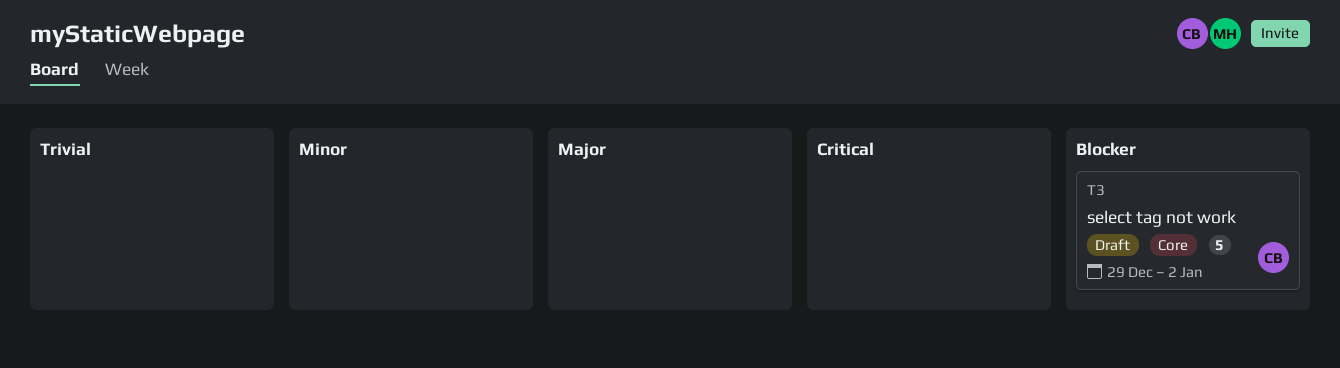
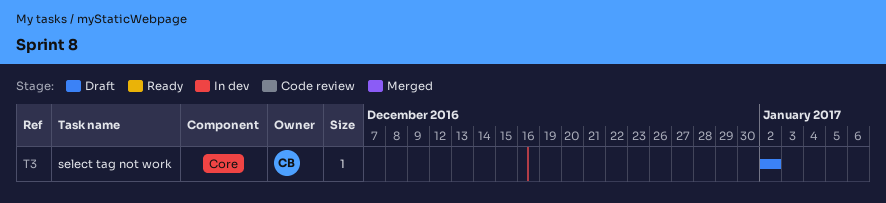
T3, estimate: 5 -> 1
T3, start: Dec 29 -> Jan 2

